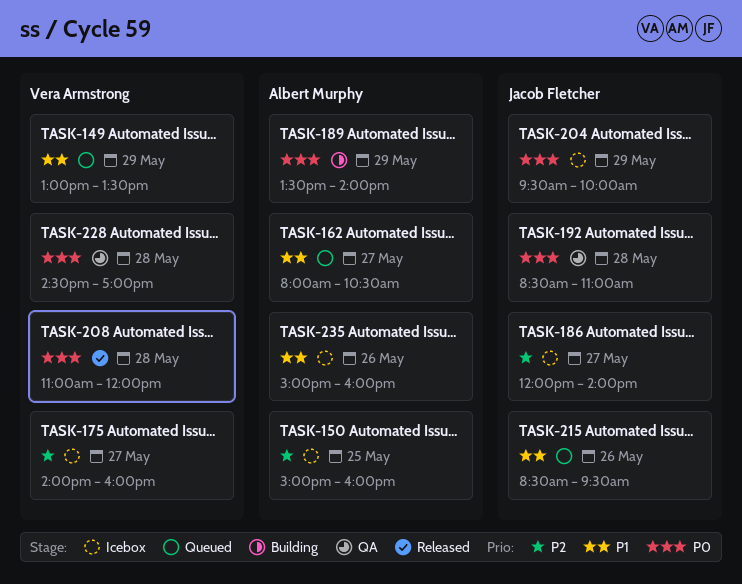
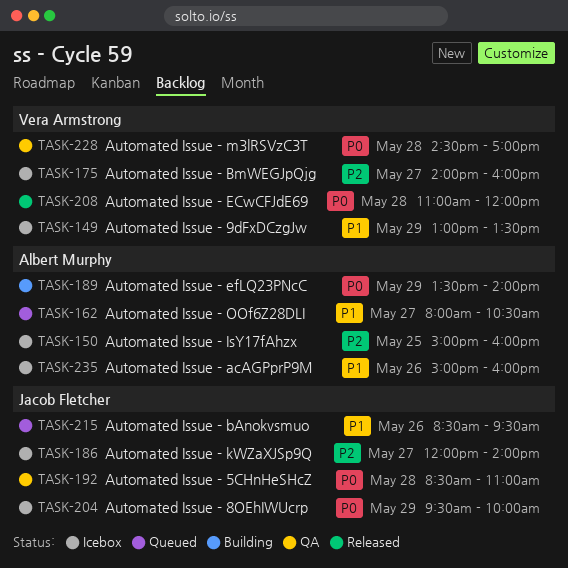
TASK-149, status: Queued -> Icebox

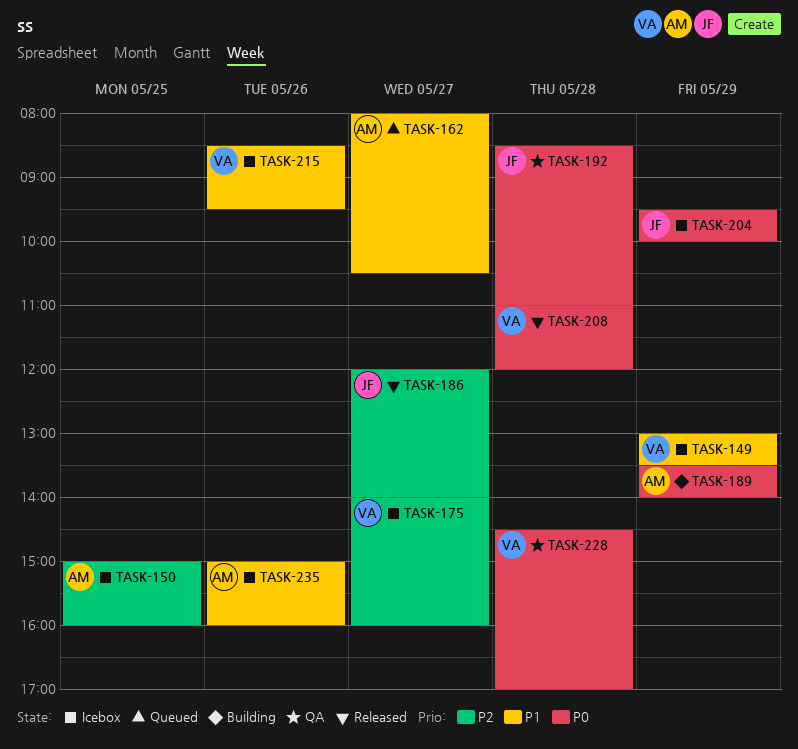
TASK-186, status: Icebox -> Released
TASK-215, status: Queued -> Icebox
TASK-215, owner: Jacob Fletcher -> Vera Armstrong

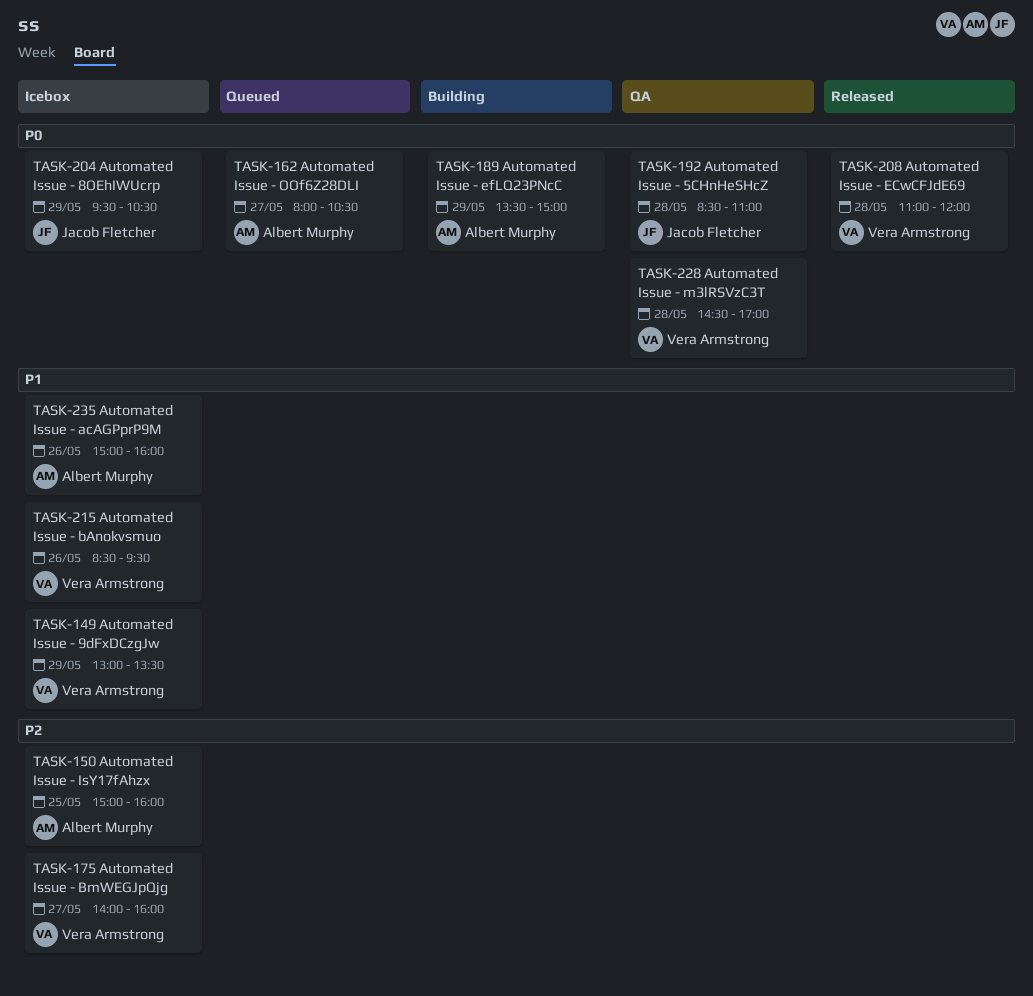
TASK-162, priority: P1 -> P0
TASK-186: present -> none
TASK-189, ends: 14:00 -> 15:00
TASK-204, ends: 10:00 -> 10:30

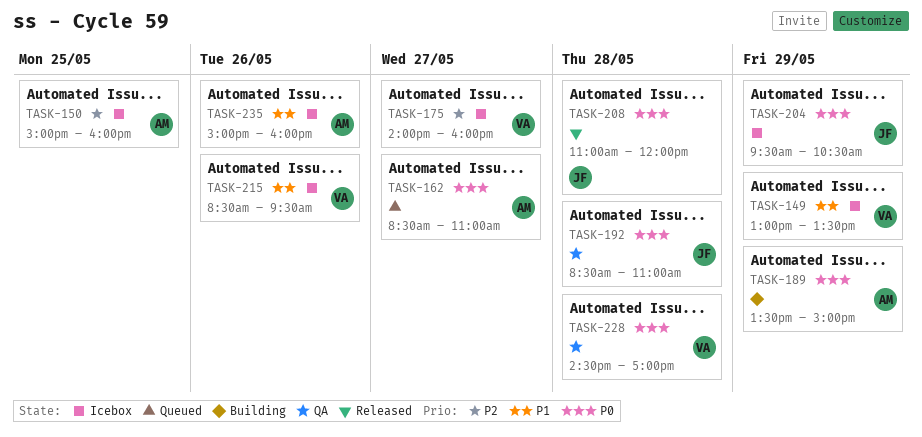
TASK-162, begins: 08:00 -> 08:30
TASK-162, ends: 10:30 -> 11:00
TASK-208, owner: Vera Armstrong -> Jacob Fletcher

